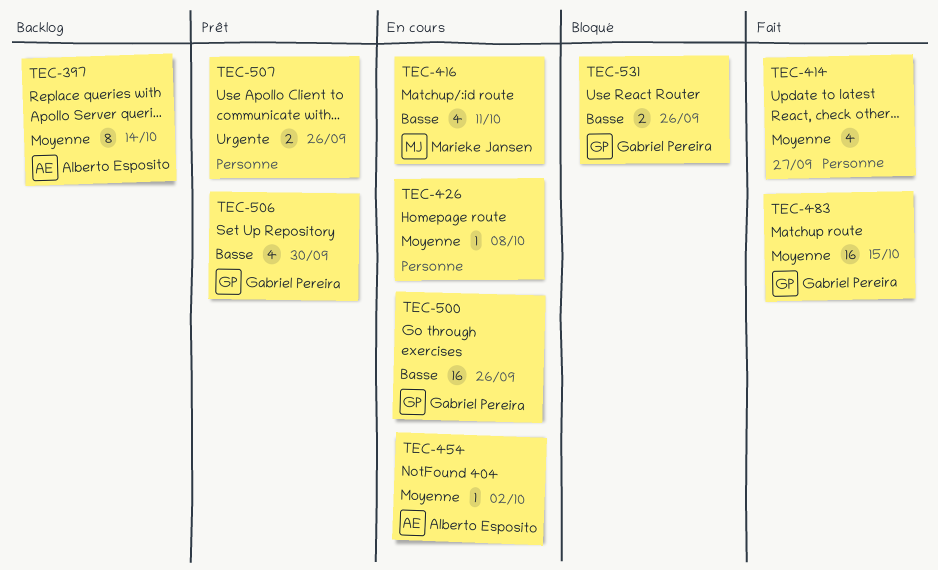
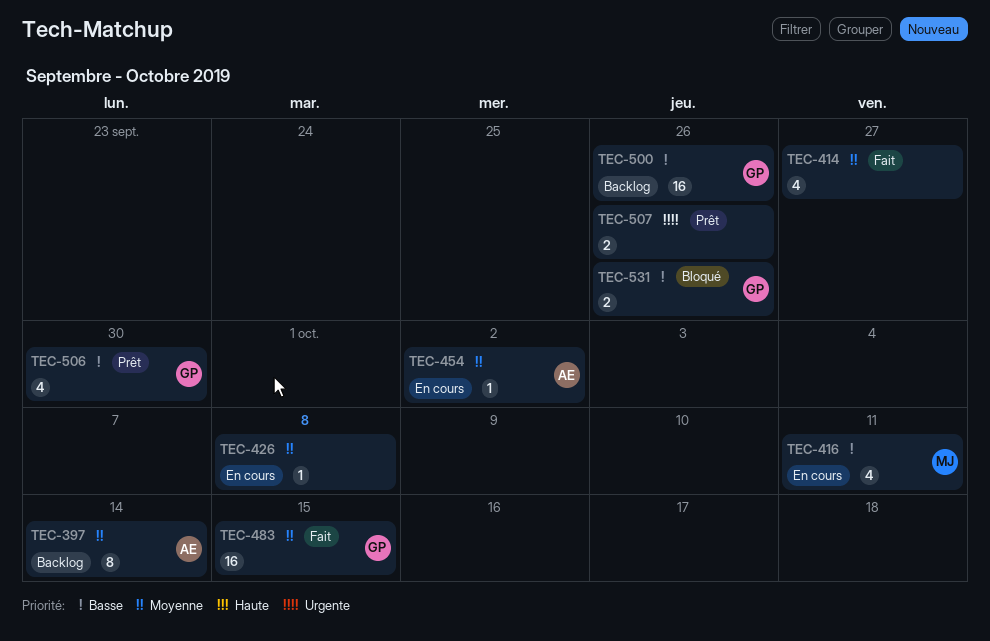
TEC-500, status: En cours -> Backlog

